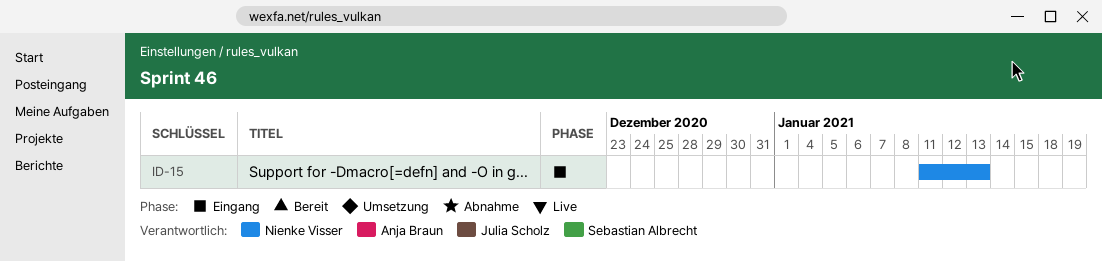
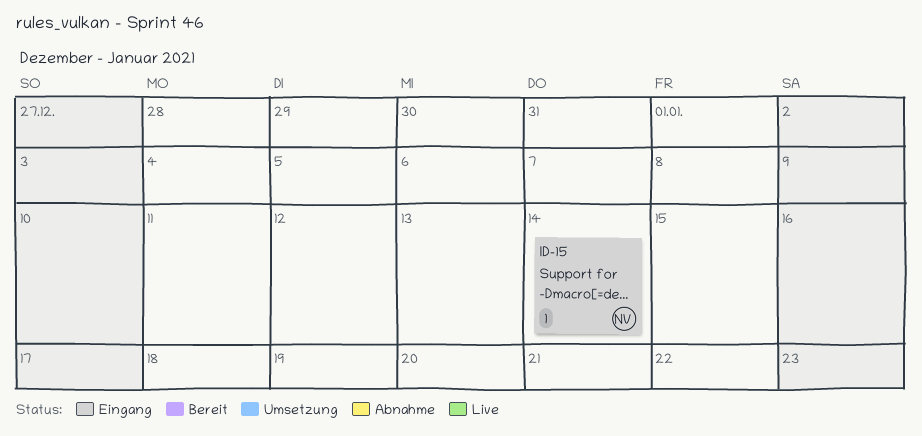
ID-15, due: Jan 13 -> Jan 14

